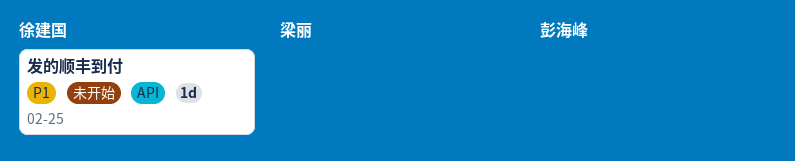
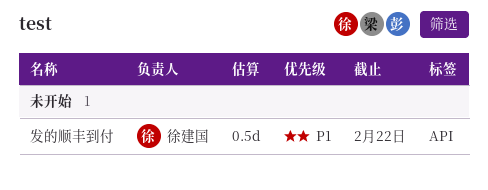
发的顺丰到付, estimate: 1d -> 0.5d
发的顺丰到付, due: Feb 25 -> Feb 22

